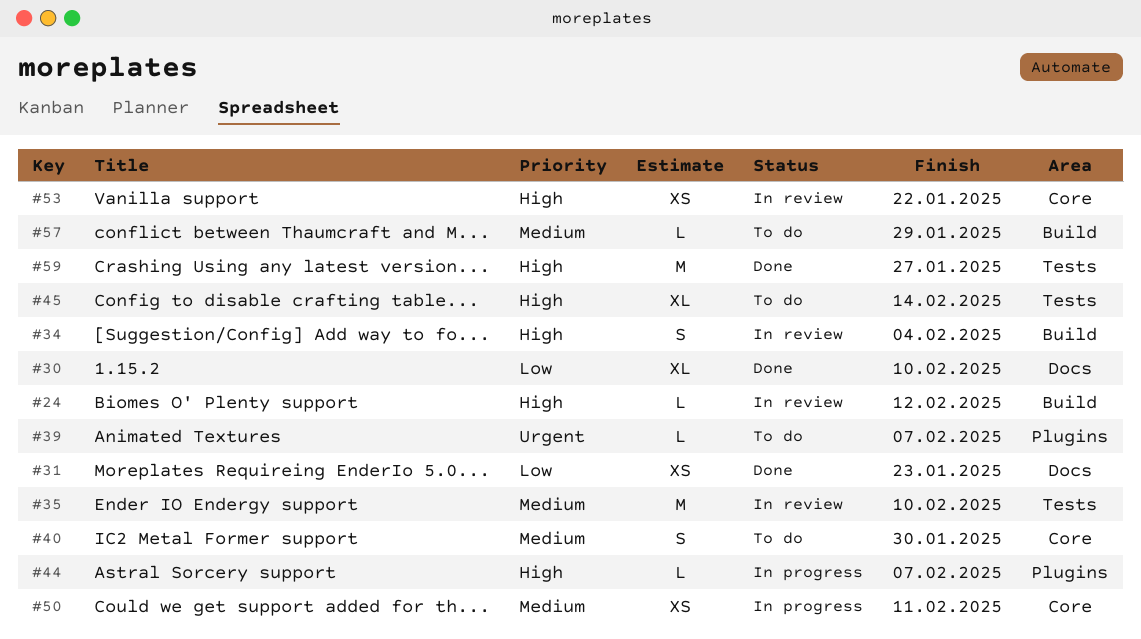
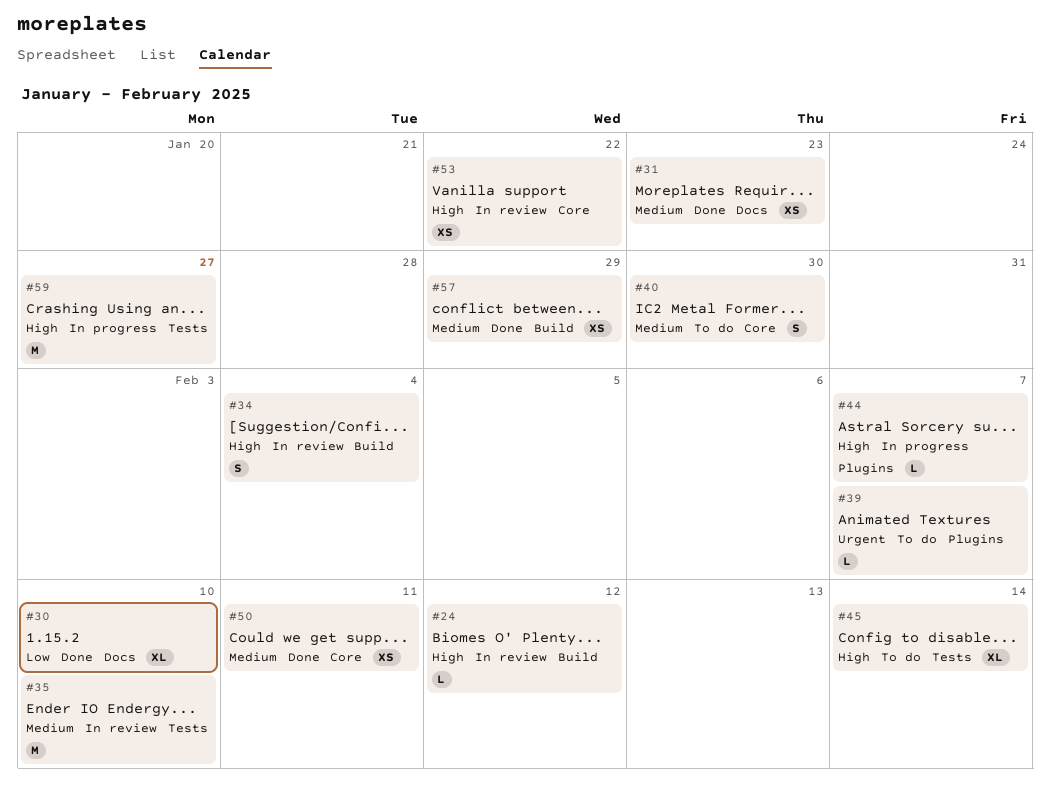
#31, priority: Low -> Medium
#50, status: In progress -> Done
#57, status: To do -> Done
#57, estimate: L -> XS
#59, status: Done -> In progress

